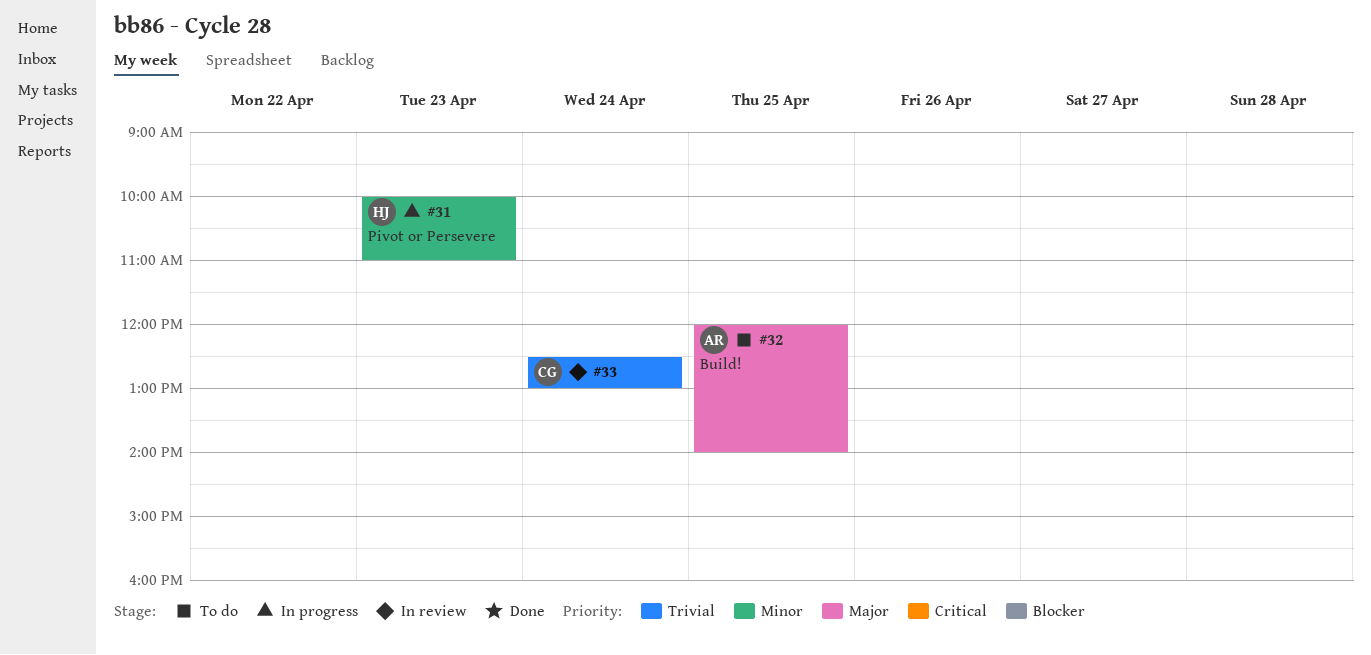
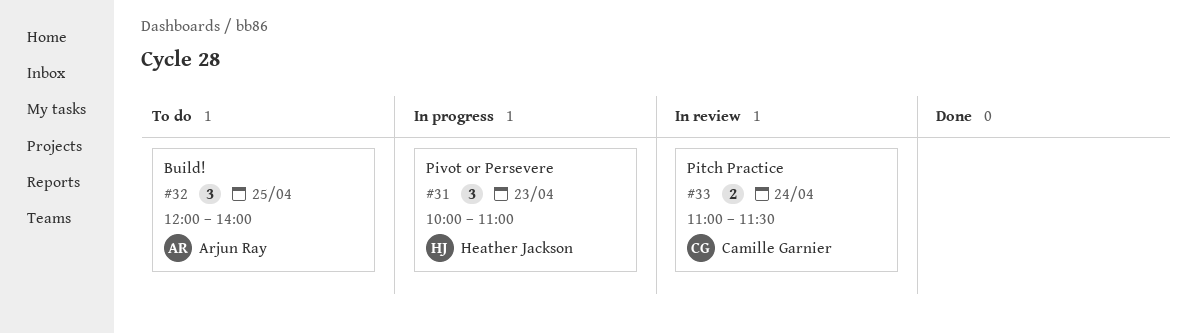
#33, begins: 12:30 -> 11:00
#33, ends: 13:00 -> 11:30

